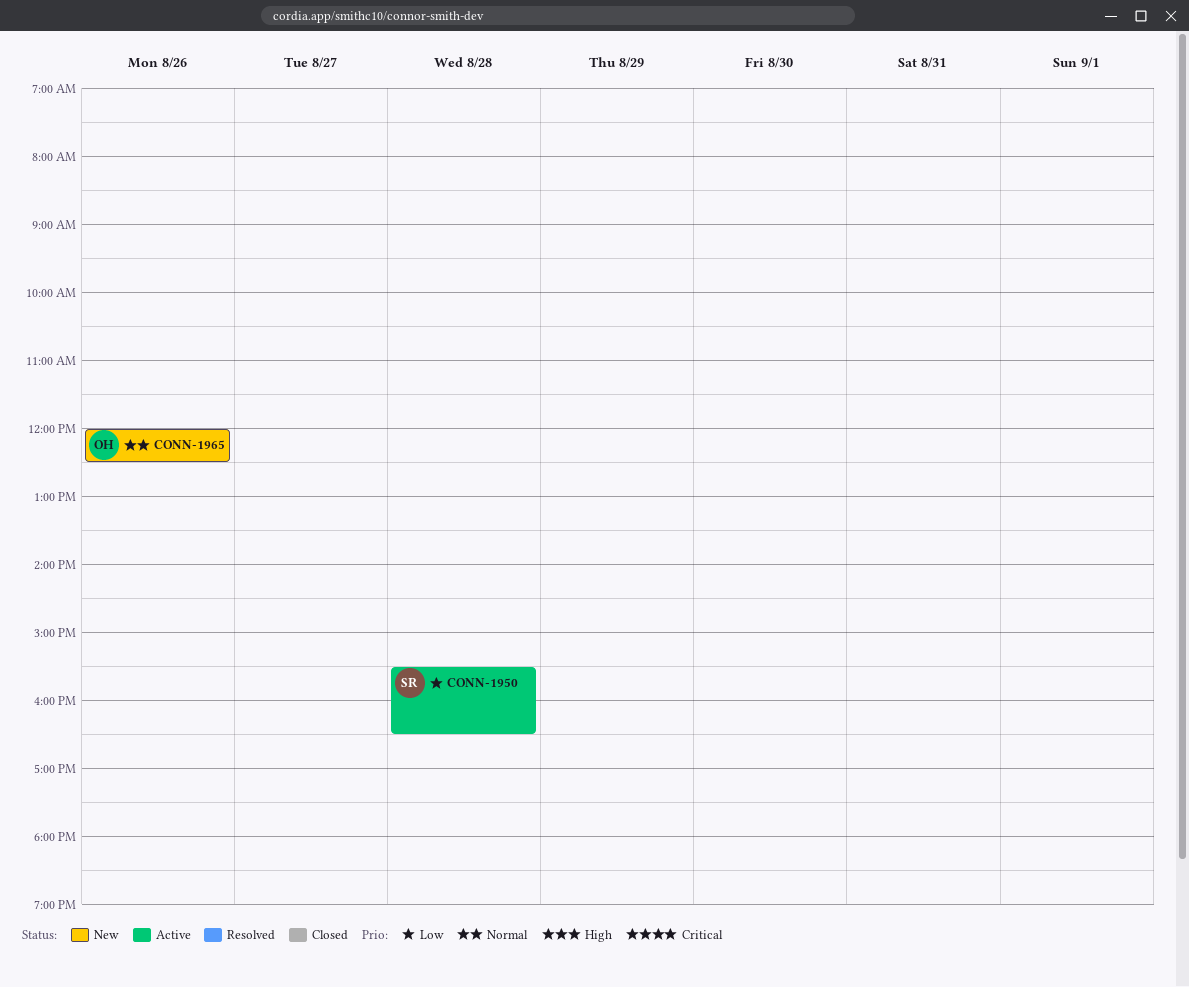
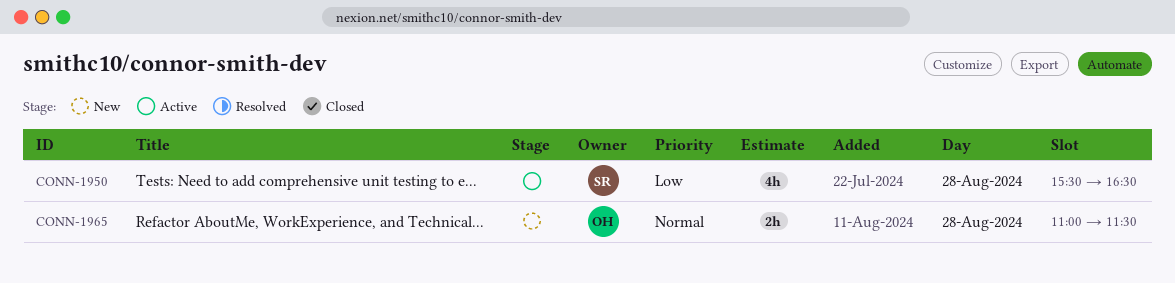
CONN-1965, day: Aug 26 -> Aug 28
CONN-1965, begins: 12:00 -> 11:00
CONN-1965, ends: 12:30 -> 11:30

